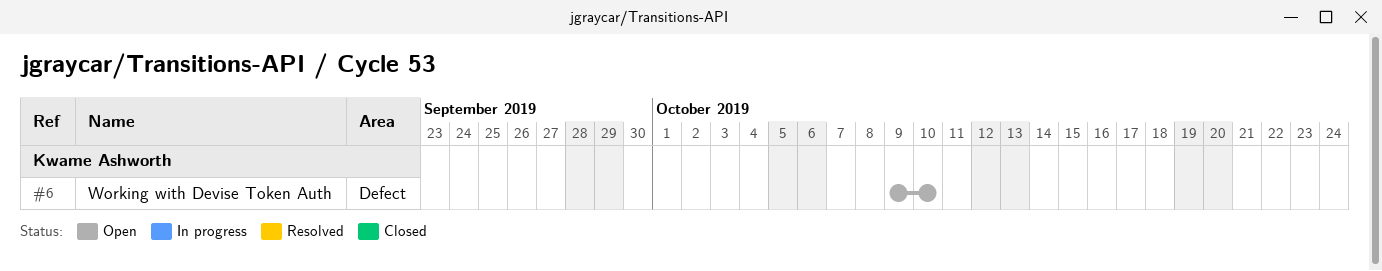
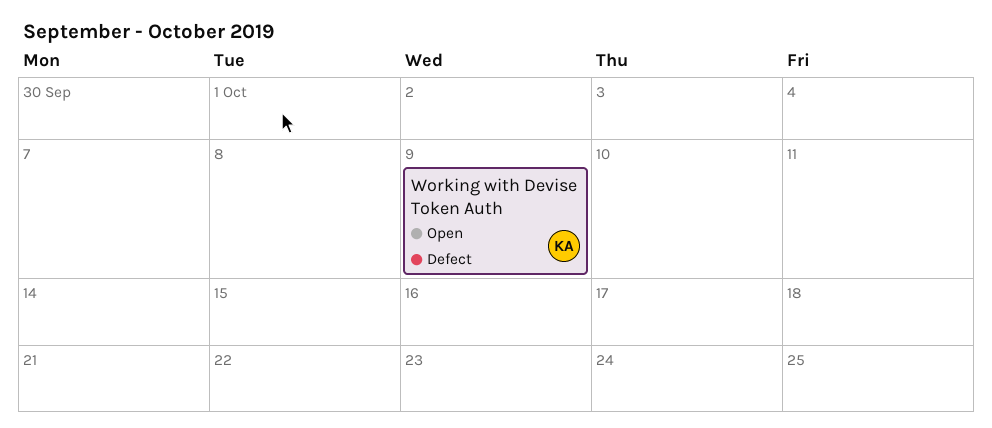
Working with Devise Token Auth, due: Oct 10 -> Oct 9

